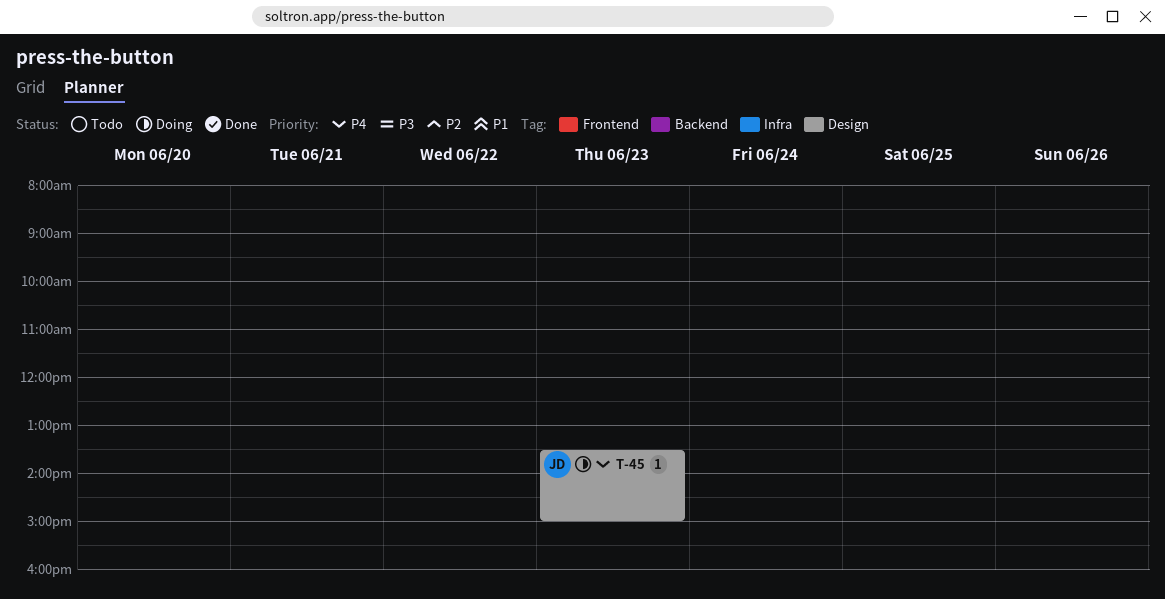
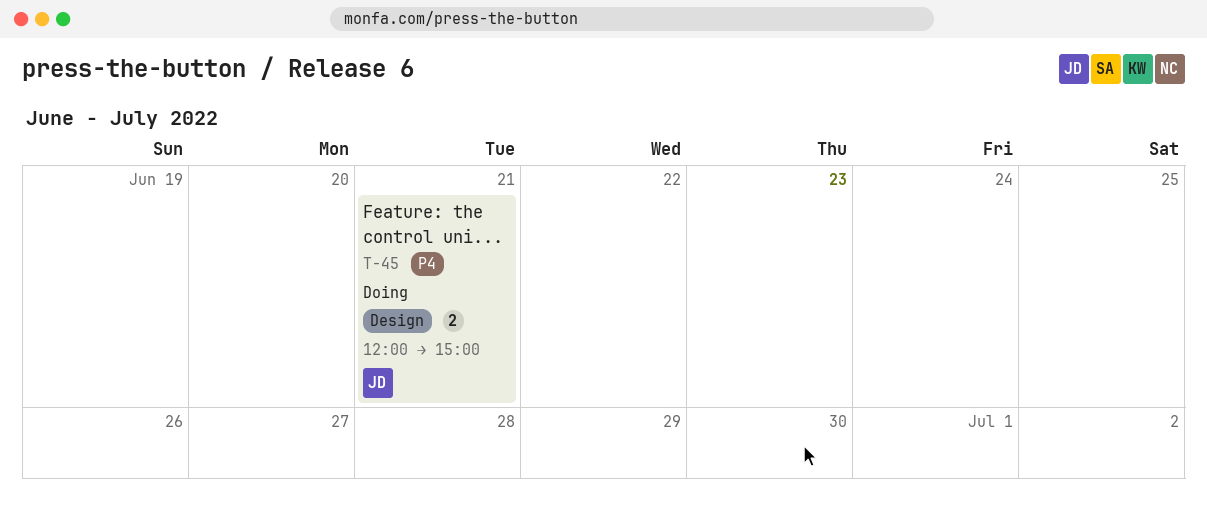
T-45, estimate: 1 -> 2
T-45, day: Jun 23 -> Jun 21
T-45, begins: 13:30 -> 12:00

